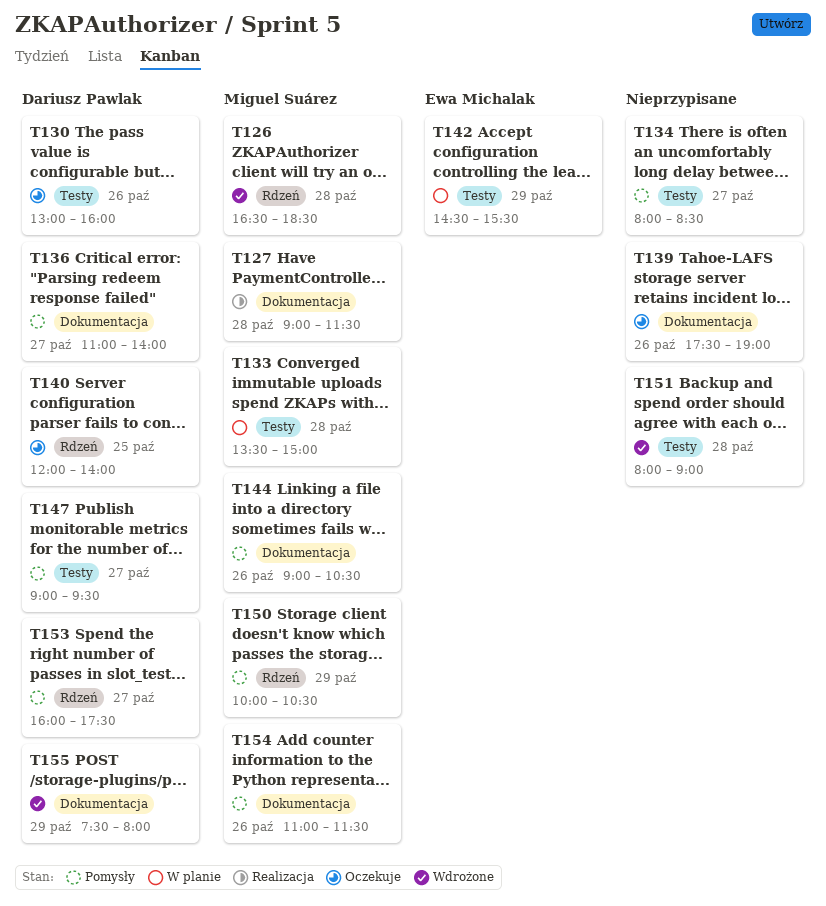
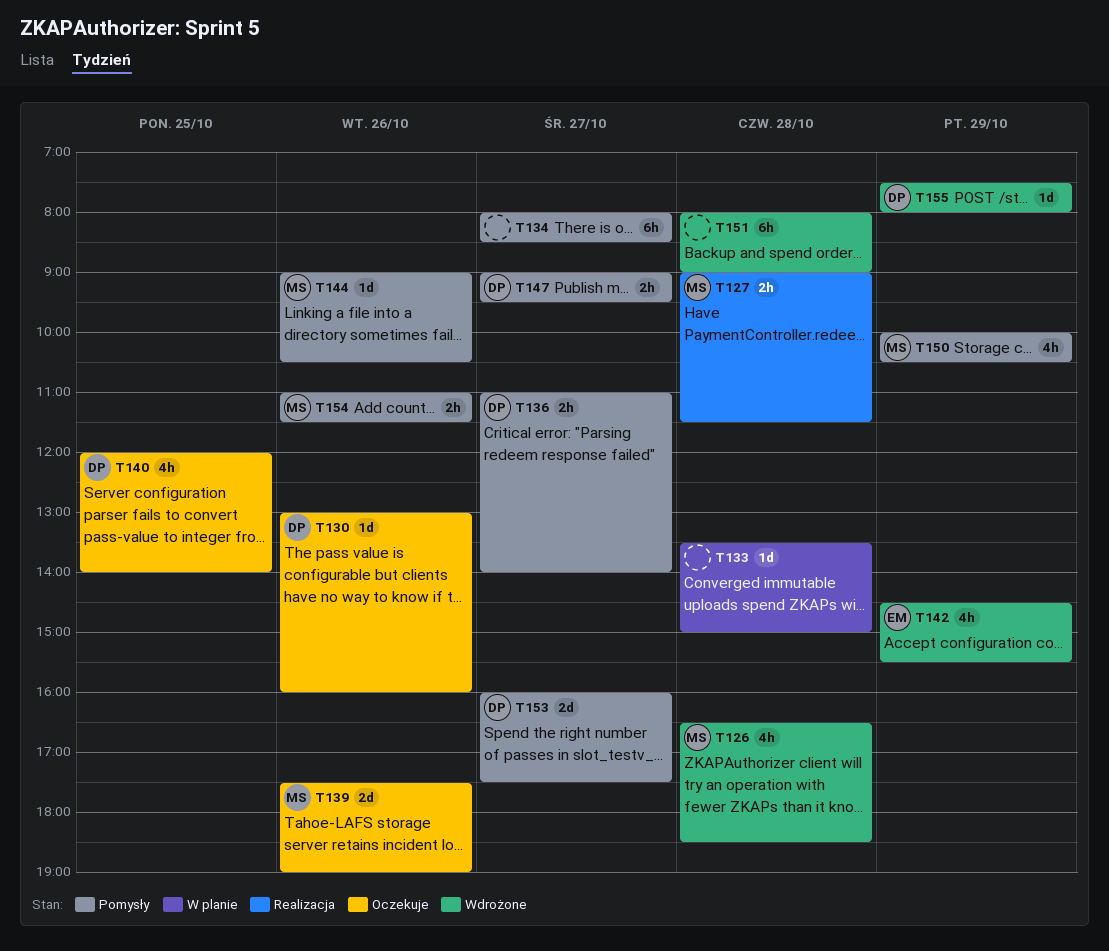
T133, owner: Miguel Suárez -> none
T139, owner: none -> Miguel Suárez
T142, status: W planie -> Wdrożone

